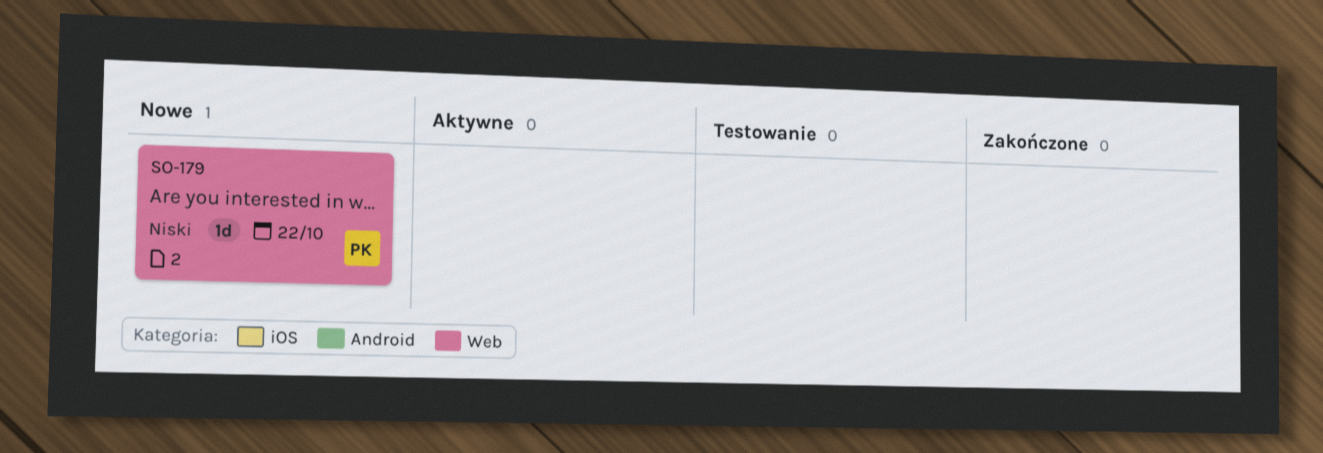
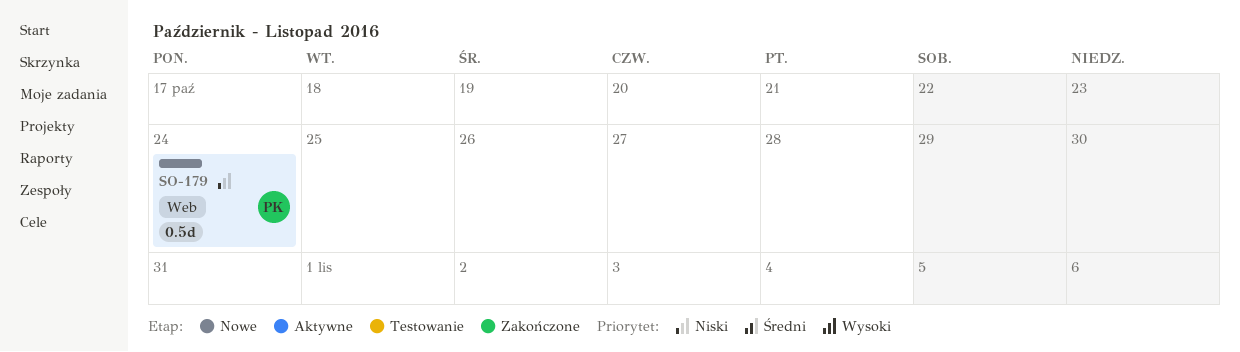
SO-179, estimate: 1d -> 0.5d
SO-179, due: Oct 22 -> Oct 24

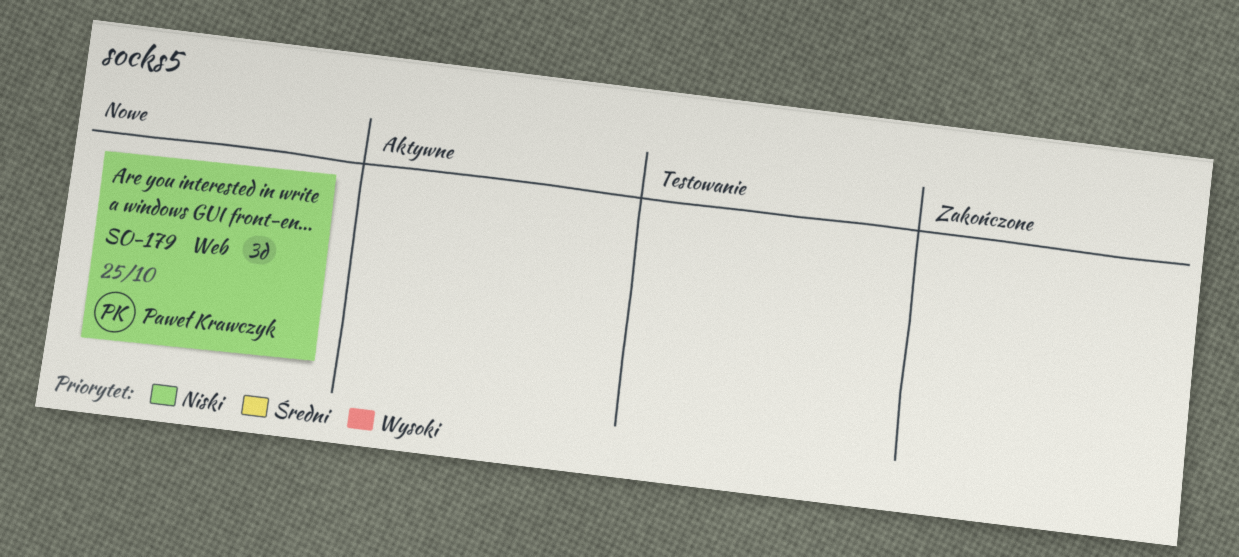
SO-179, estimate: 0.5d -> 3d
SO-179, due: Oct 24 -> Oct 25

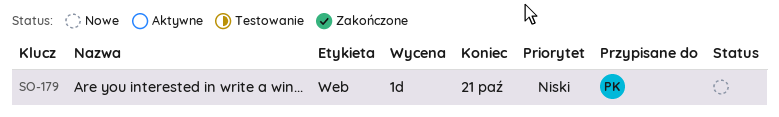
SO-179, estimate: 3d -> 1d
SO-179, due: Oct 25 -> Oct 21

